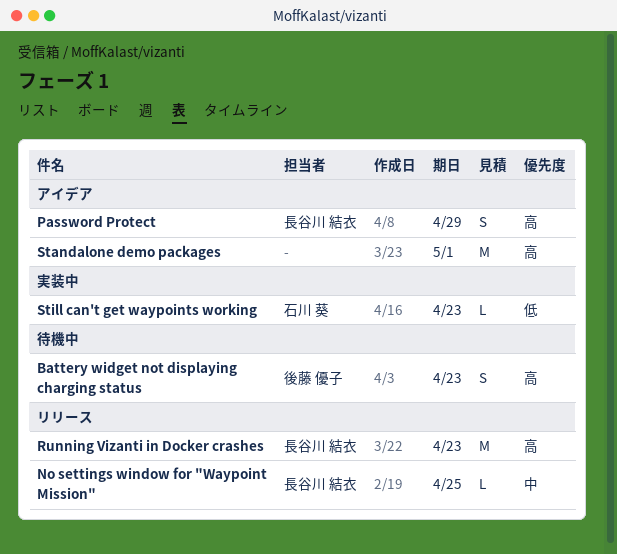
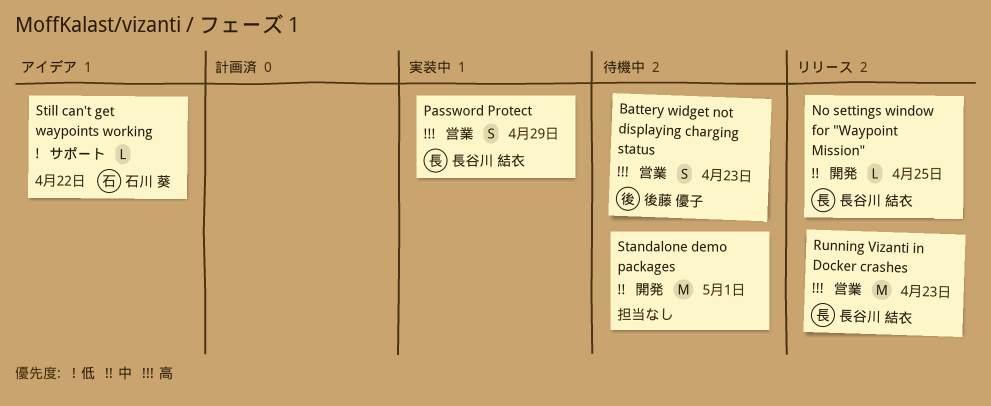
Password Protect, status: アイデア -> 実装中
Standalone demo packages, status: アイデア -> 待機中
Standalone demo packages, priority: 高 -> 中
Still can't get waypoints working, status: 実装中 -> アイデア
Still can't get waypoints working, due: Apr 23 -> Apr 22

